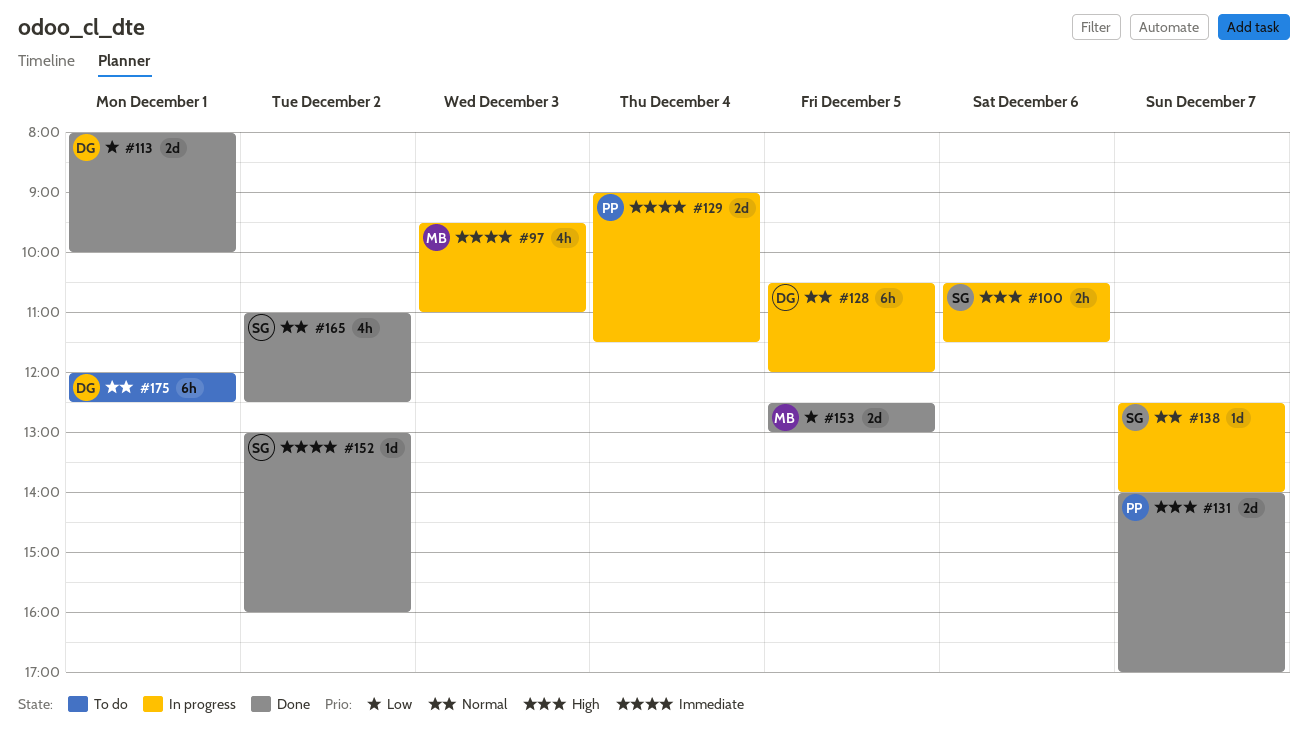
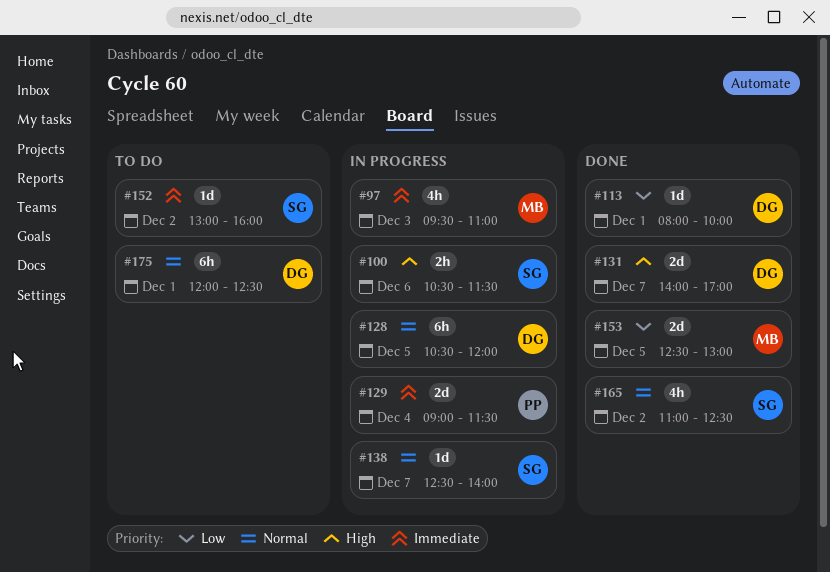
#113, estimate: 2d -> 1d
#131, owner: PP -> DG
#152, status: Done -> To do

